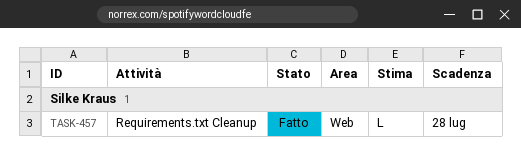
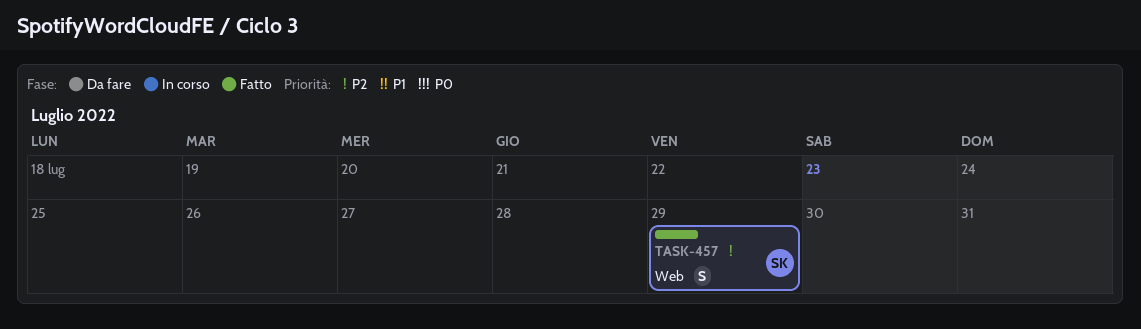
TASK-457, estimate: L -> S
TASK-457, due: Jul 28 -> Jul 29

